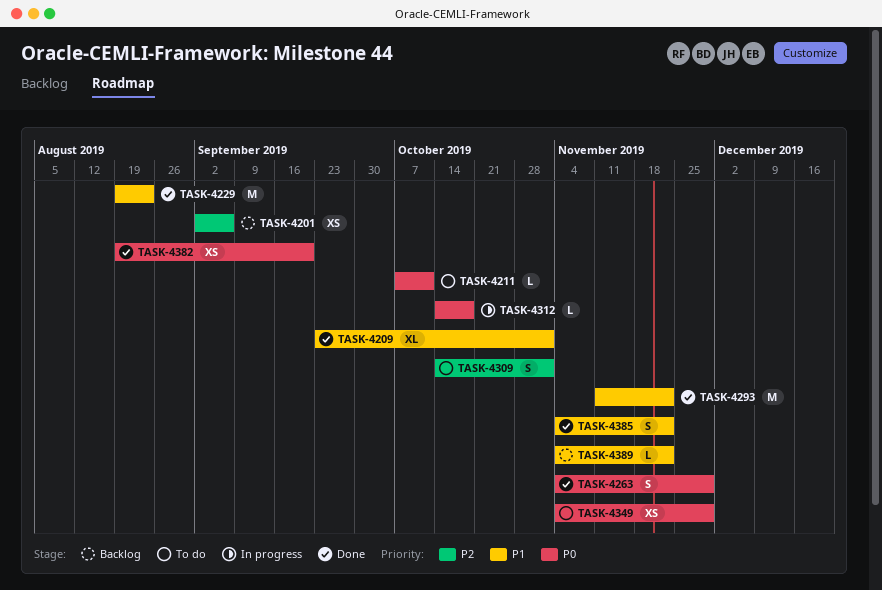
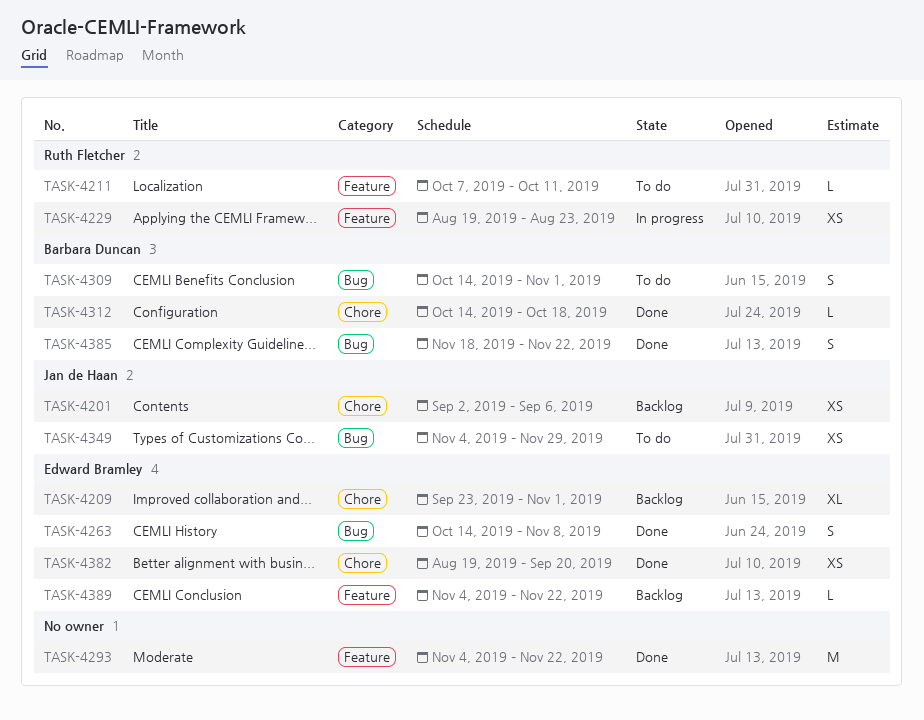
TASK-4209, status: Done -> Backlog
TASK-4229, status: Done -> In progress
TASK-4229, estimate: M -> XS
TASK-4263, start: Nov 4 -> Oct 14
TASK-4263, due: Nov 29 -> Nov 8
TASK-4293, start: Nov 11 -> Nov 4
TASK-4312, status: In progress -> Done
TASK-4385, start: Nov 4 -> Nov 18

